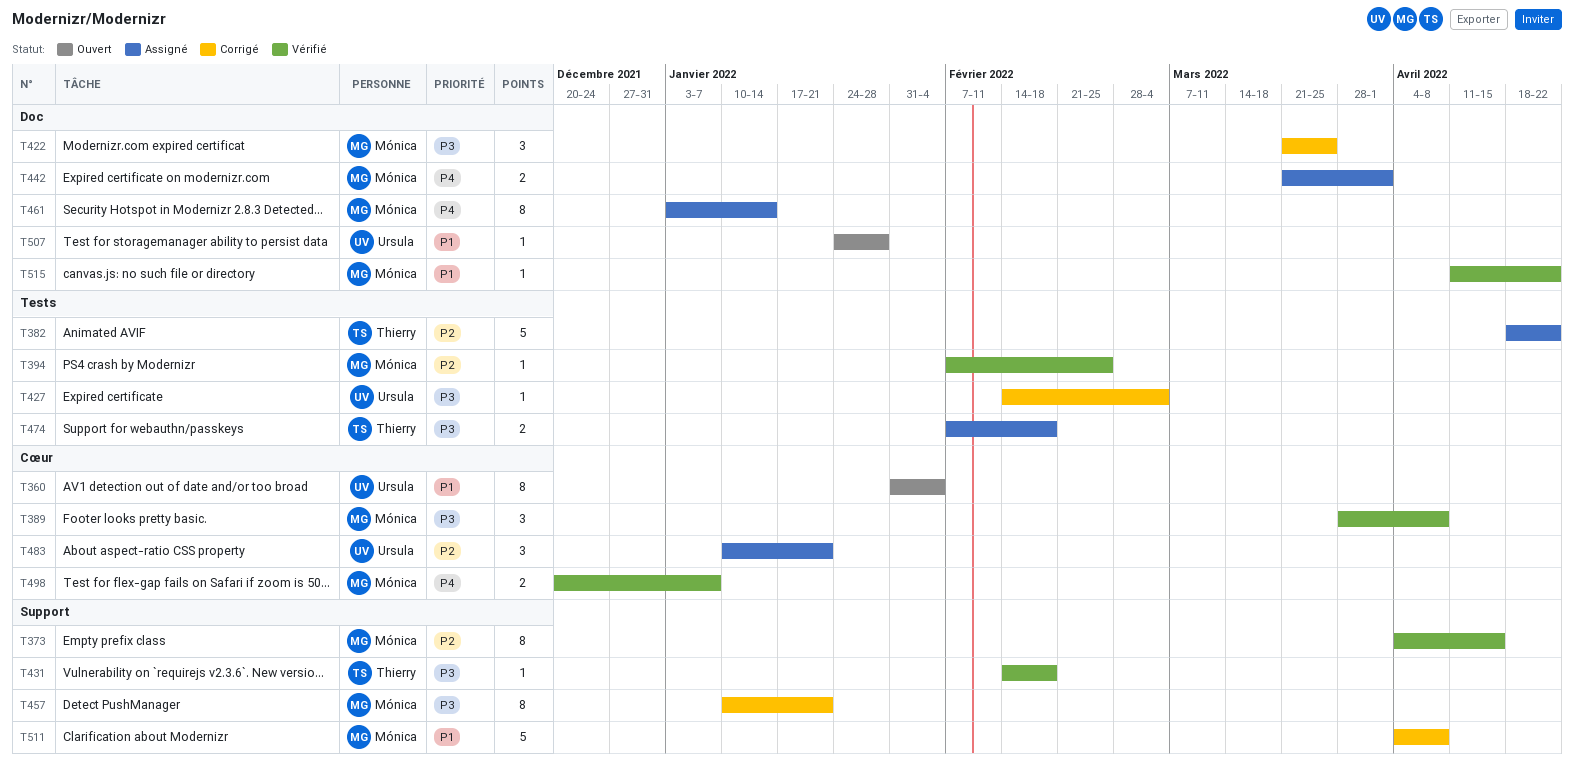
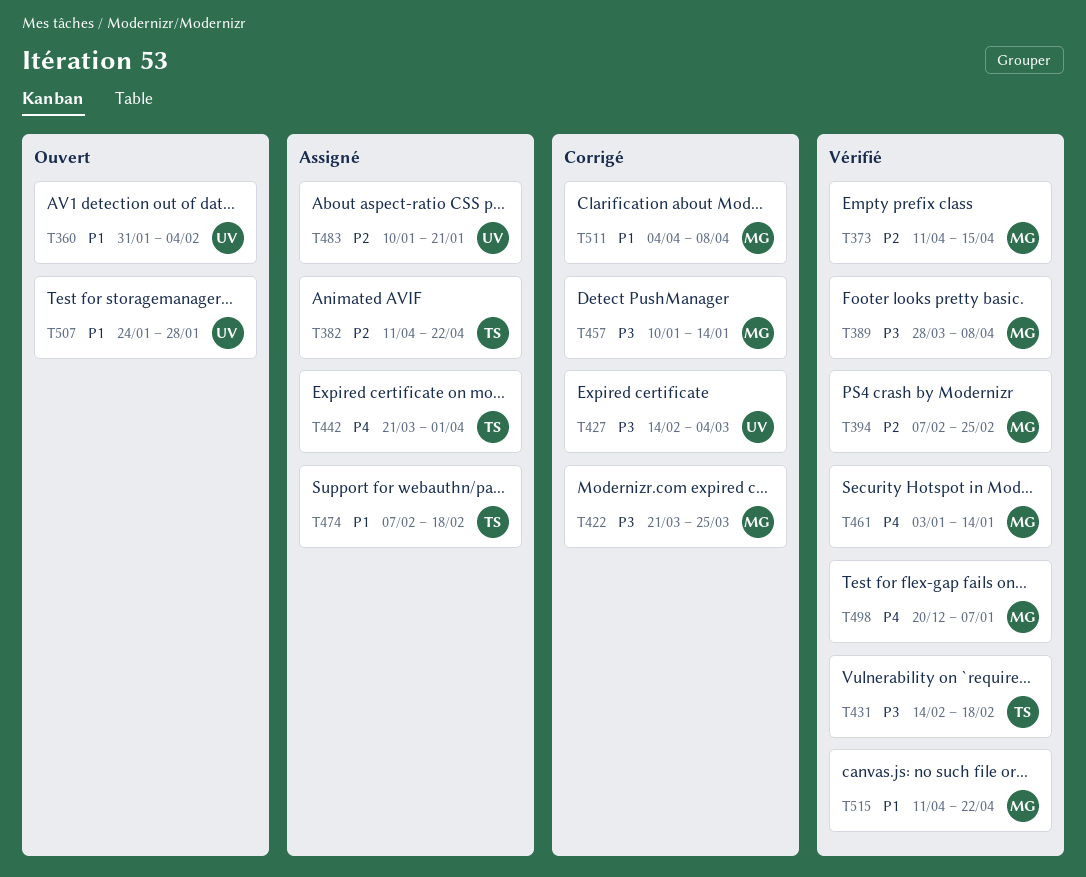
T373, start: Apr 4 -> Apr 11
T382, start: Apr 18 -> Apr 11
T442, owner: Mónica -> Thierry
T457, due: Jan 21 -> Jan 14
T461, status: Assigné -> Vérifié
T474, priority: P3 -> P1

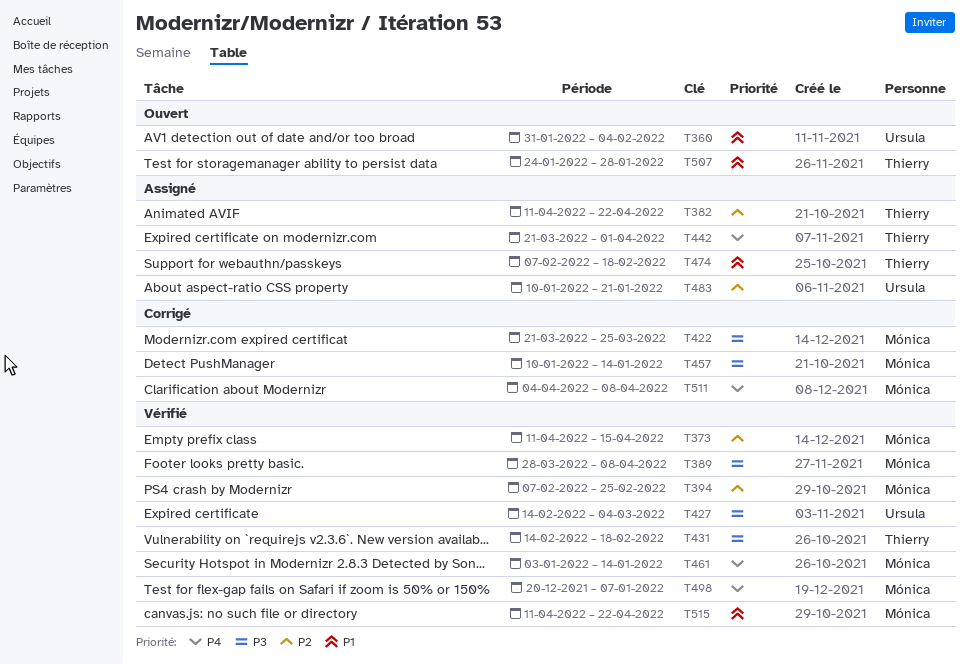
T427, status: Corrigé -> Vérifié
T507, owner: Ursula -> Thierry
T511, priority: P1 -> P4

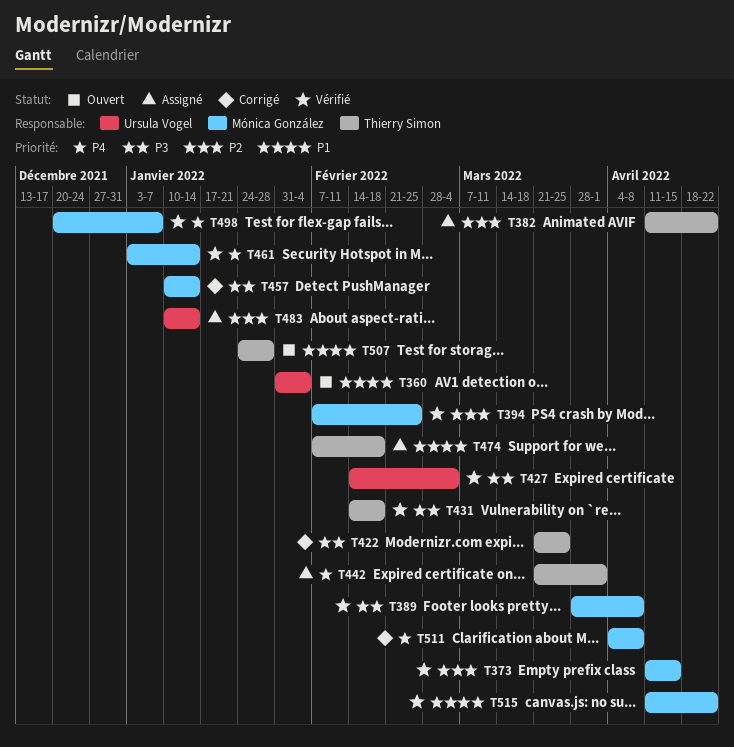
T422, owner: Mónica González -> Thierry Simon
T483, due: Jan 21 -> Jan 14

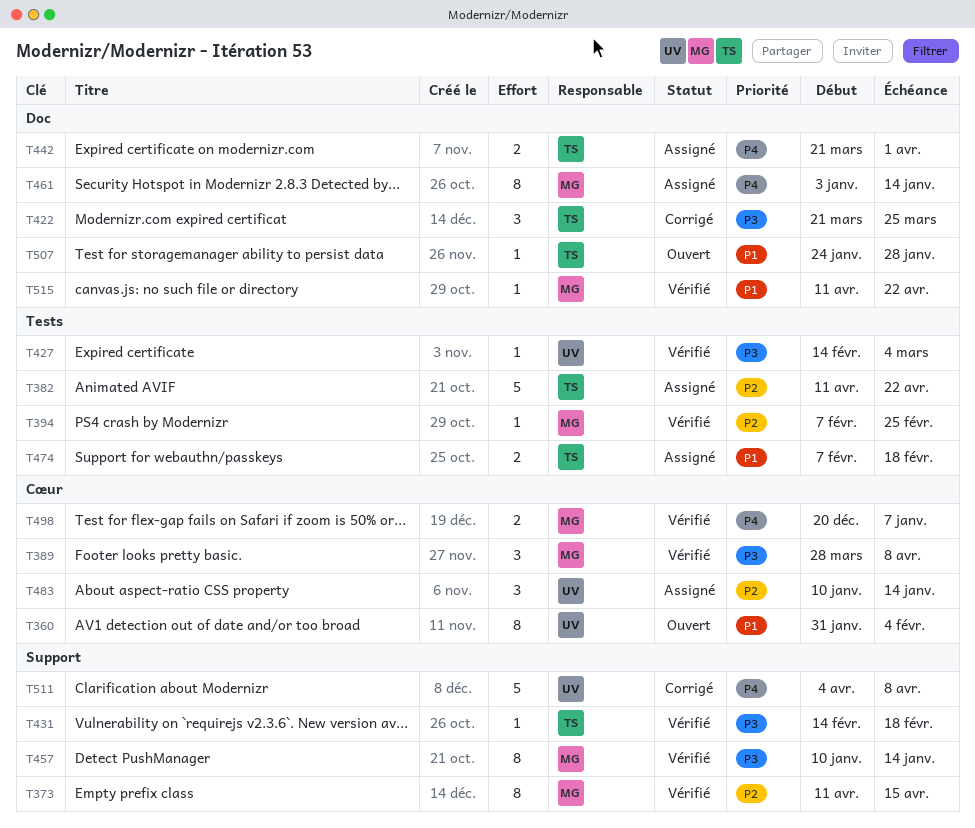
T457, status: Corrigé -> Vérifié
T461, status: Vérifié -> Assigné
T511, owner: Mónica González -> Ursula Vogel

